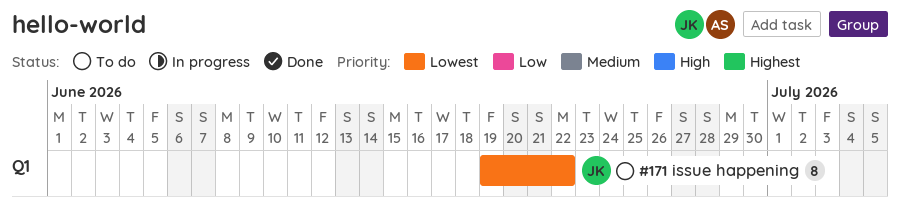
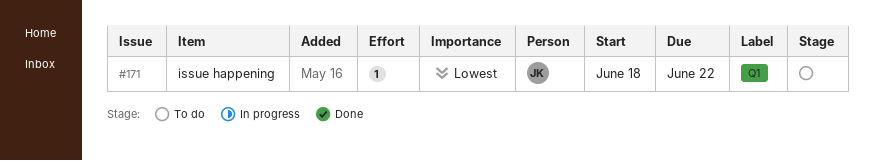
#171, estimate: 8 -> 1
#171, start: Jun 19 -> Jun 18

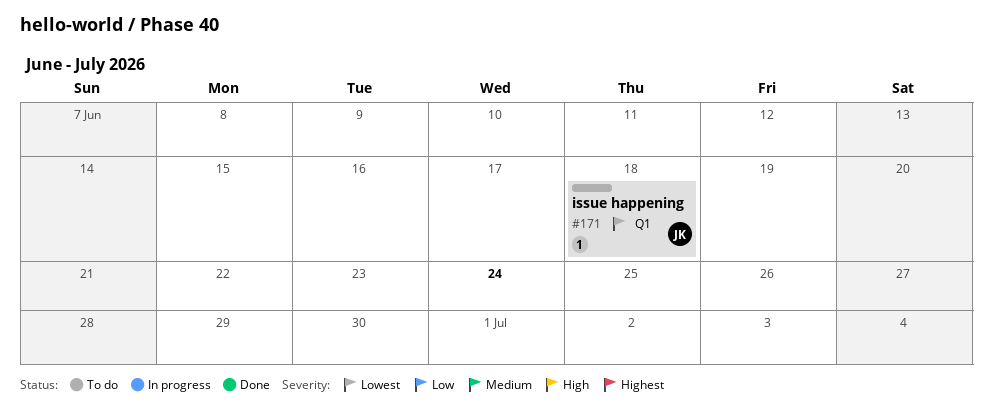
#171, due: Jun 22 -> Jun 18

